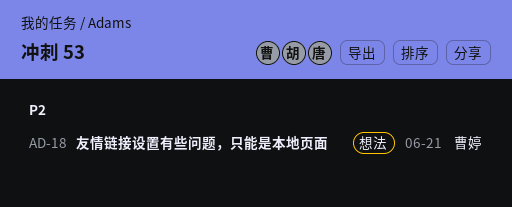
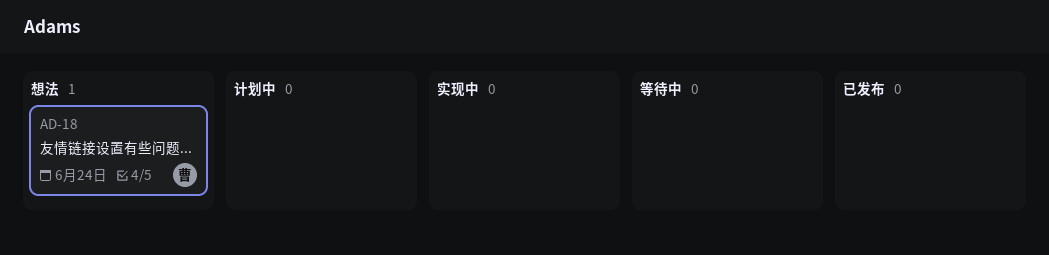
AD-18, due: Jun 21 -> Jun 24

